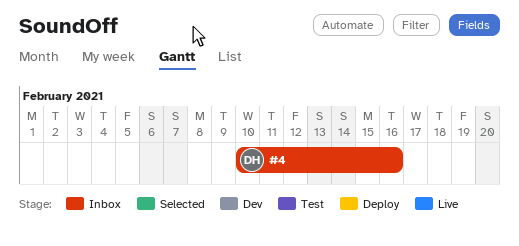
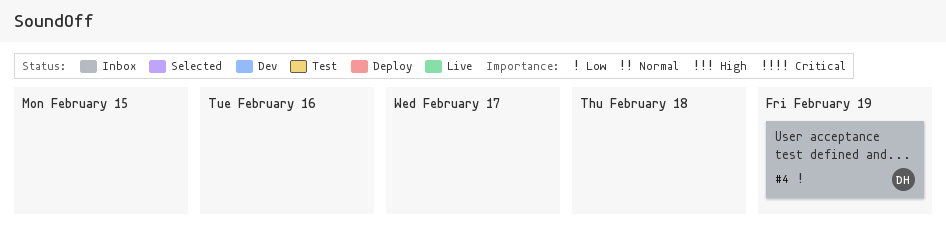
#4, due: Feb 16 -> Feb 19

